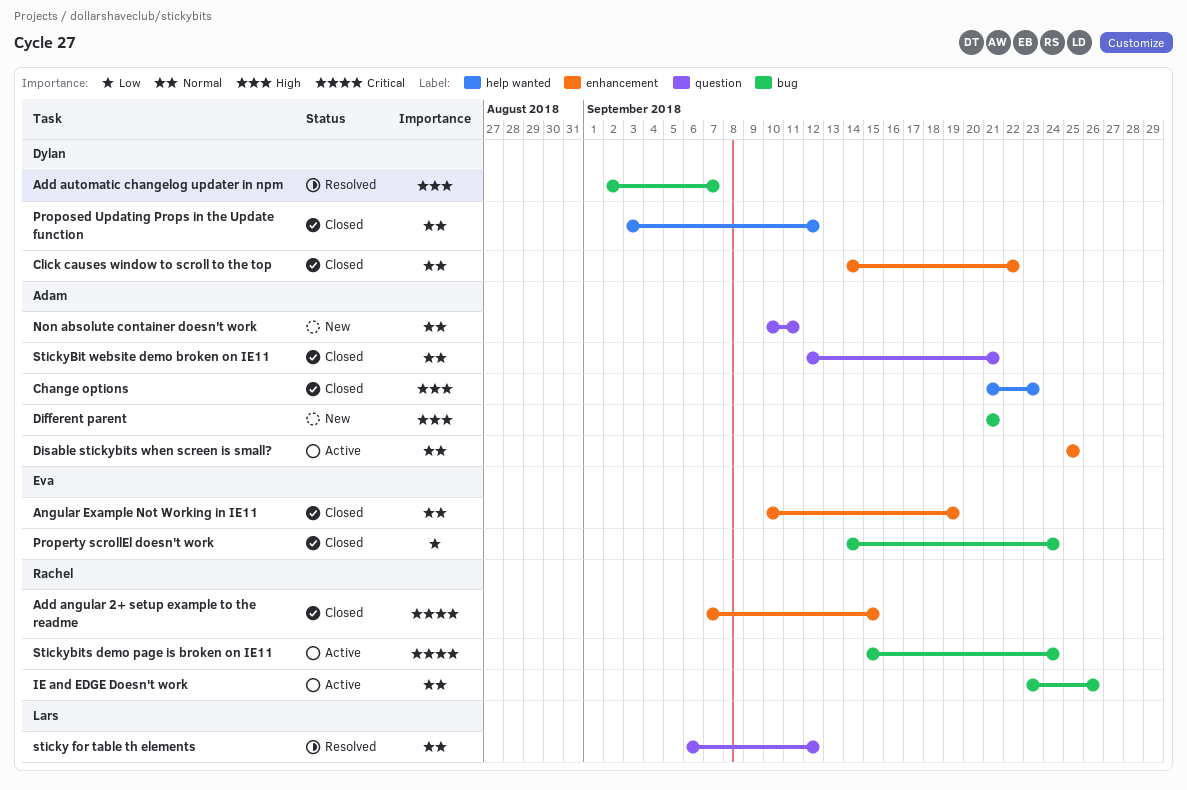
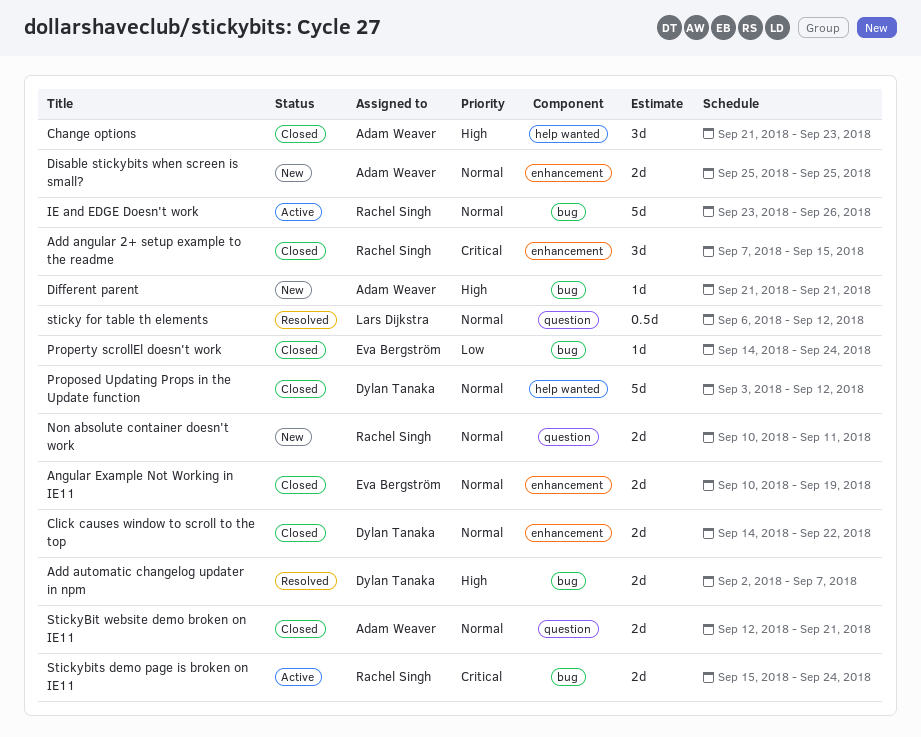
Disable stickybits when screen is small?, status: Active -> New
Non absolute container doesn't work, owner: Adam Weaver -> Rachel Singh

